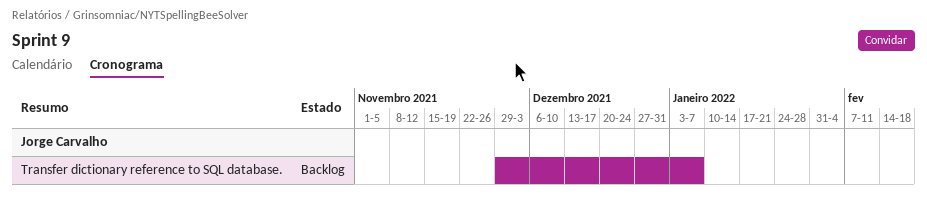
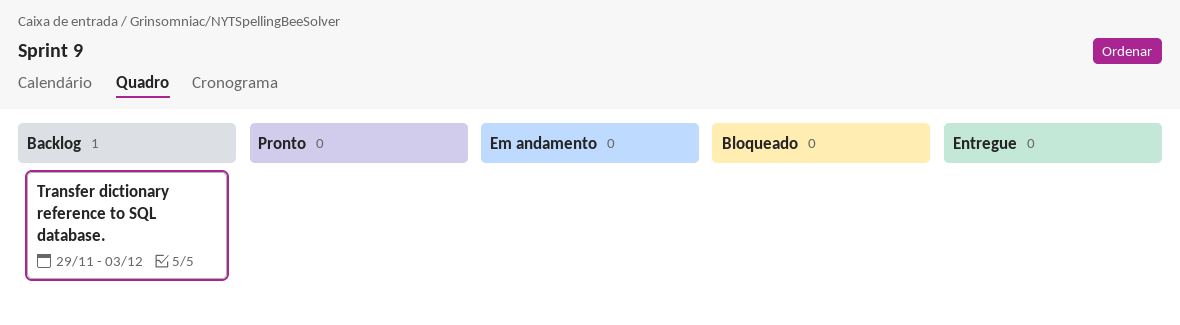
Transfer dictionary reference to SQL database., due: Jan 7 -> Dec 3

